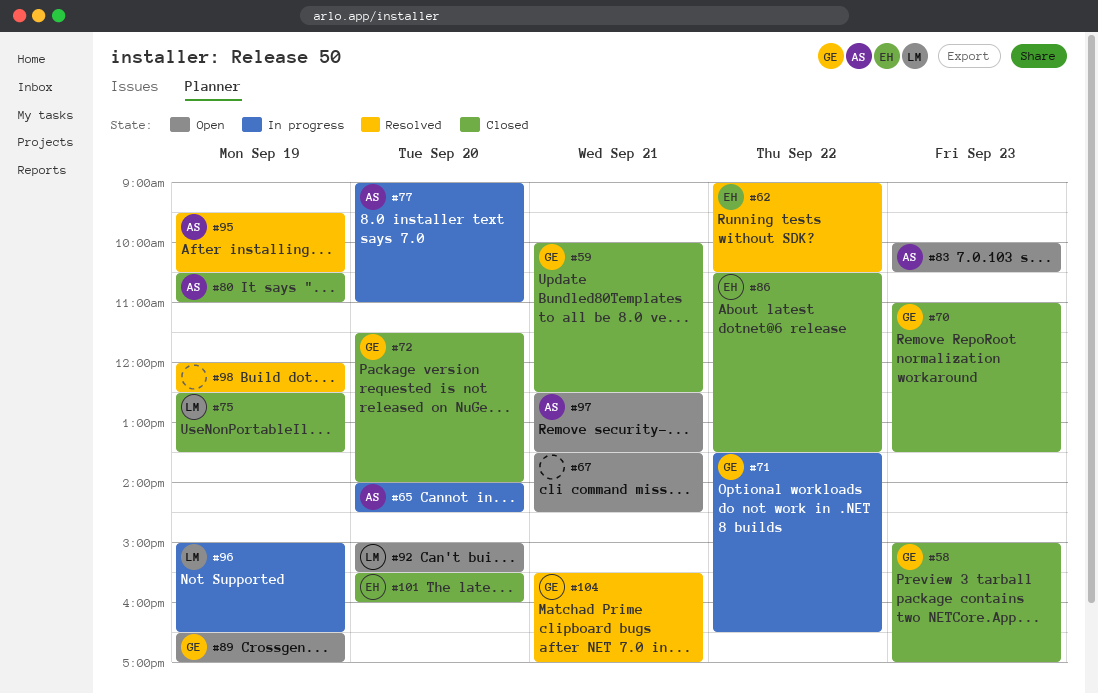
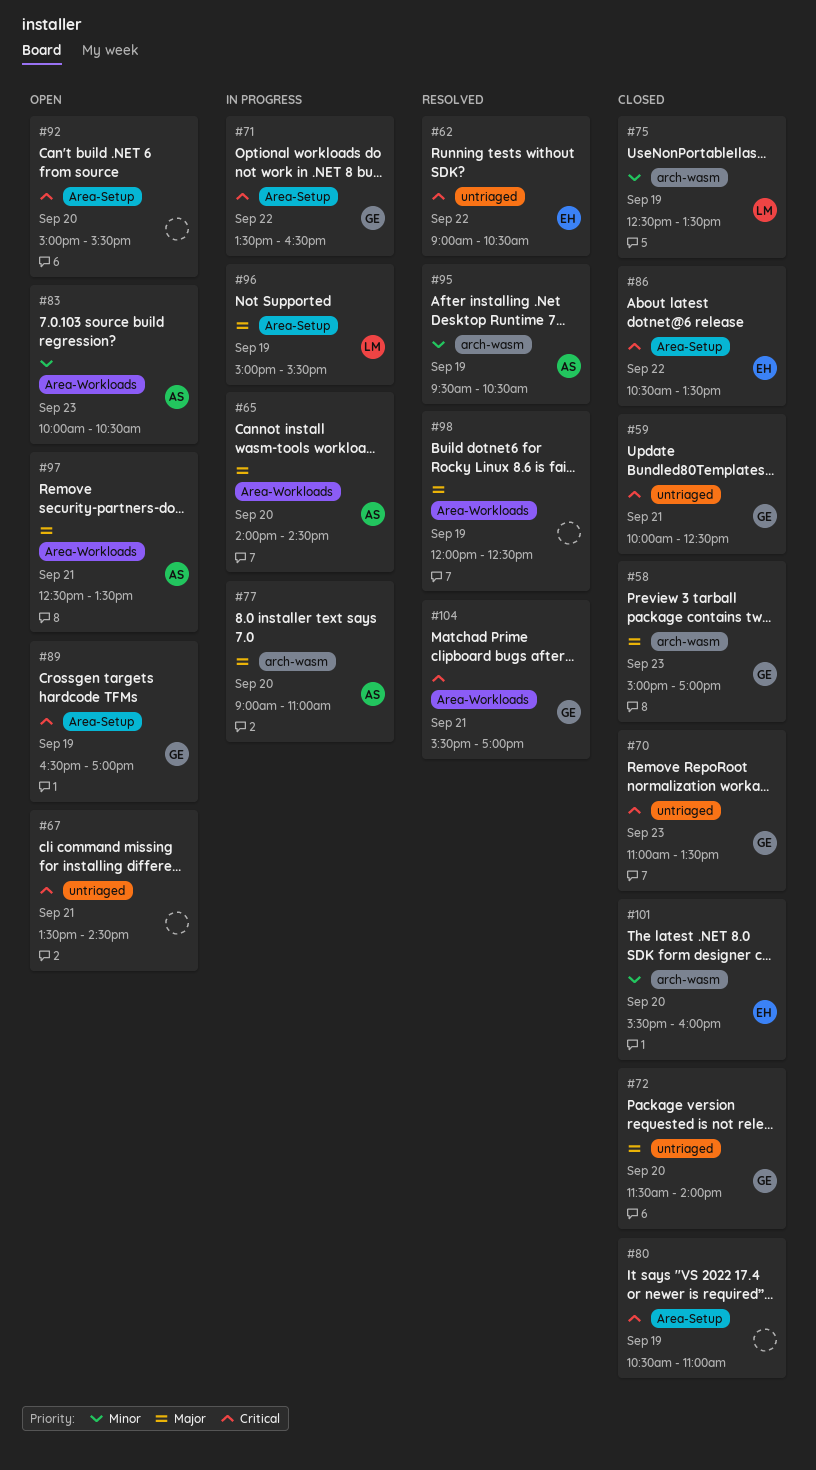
#80, owner: AS -> none
#92, owner: LM -> none
#96, ends: 16:30 -> 15:30

